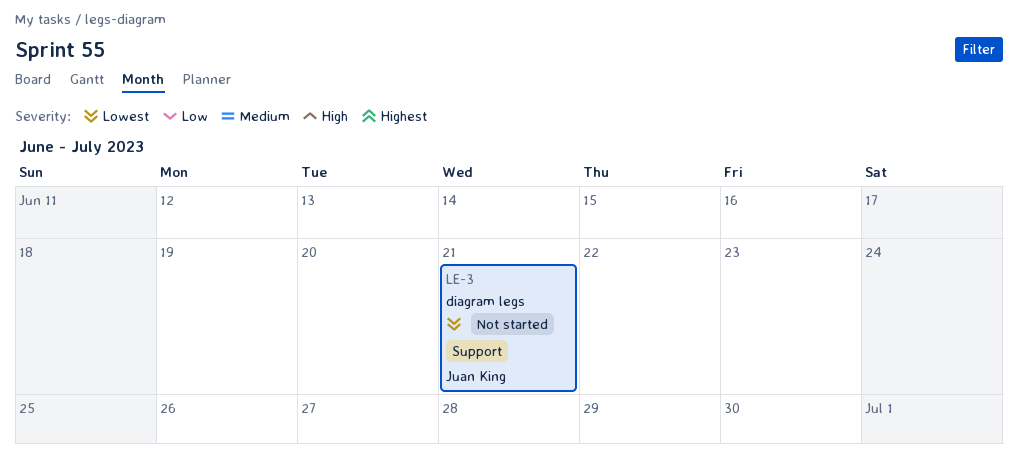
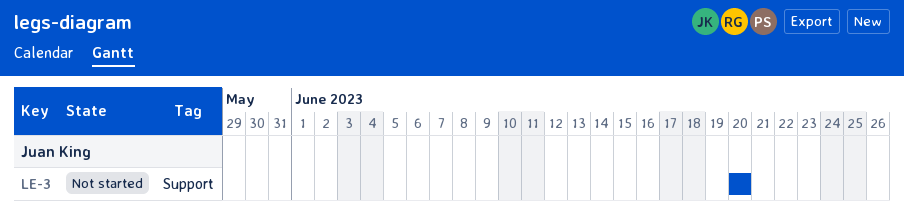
LE-3, due: Jun 21 -> Jun 20

